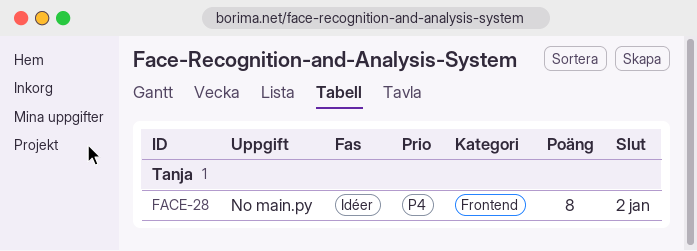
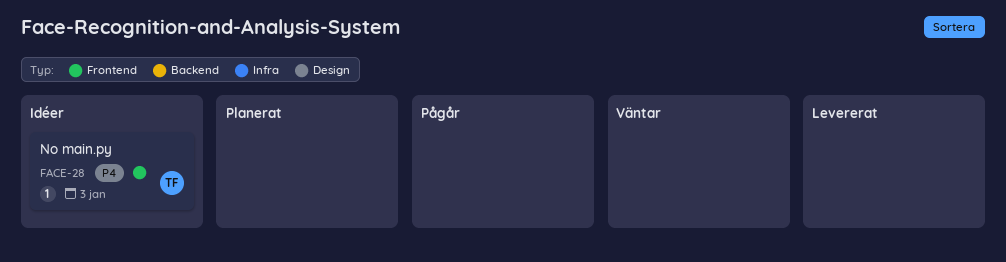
FACE-28, estimate: 8 -> 1
FACE-28, due: Jan 2 -> Jan 3

